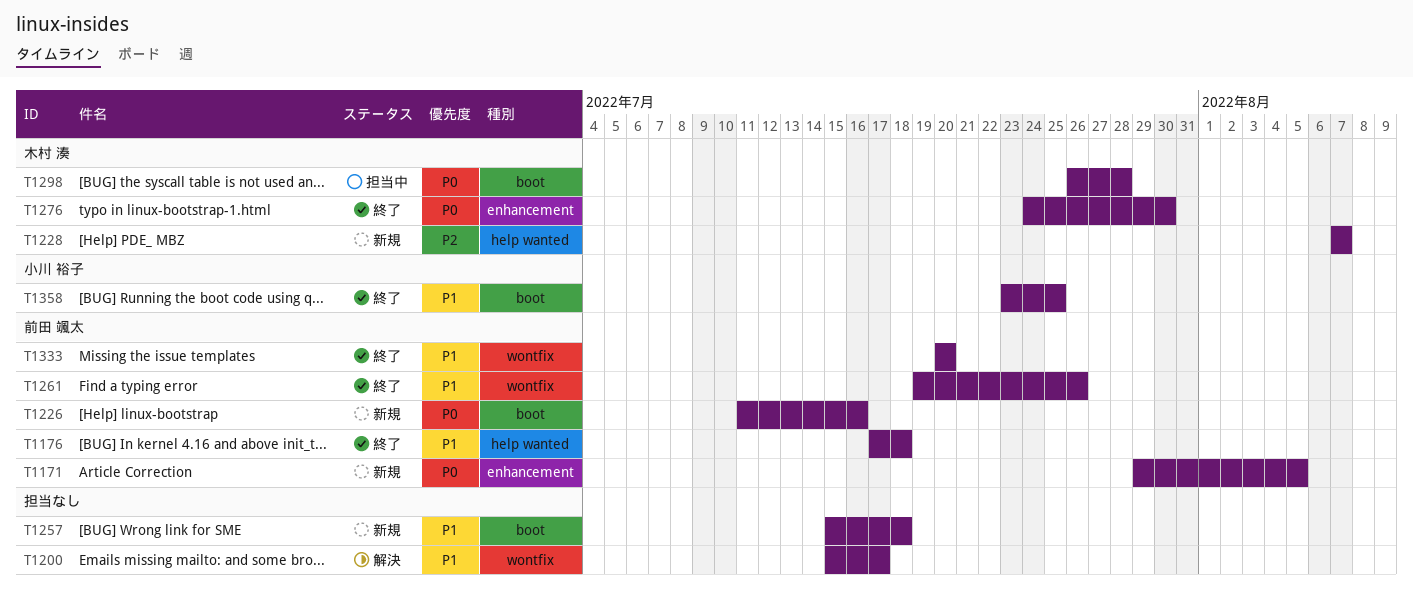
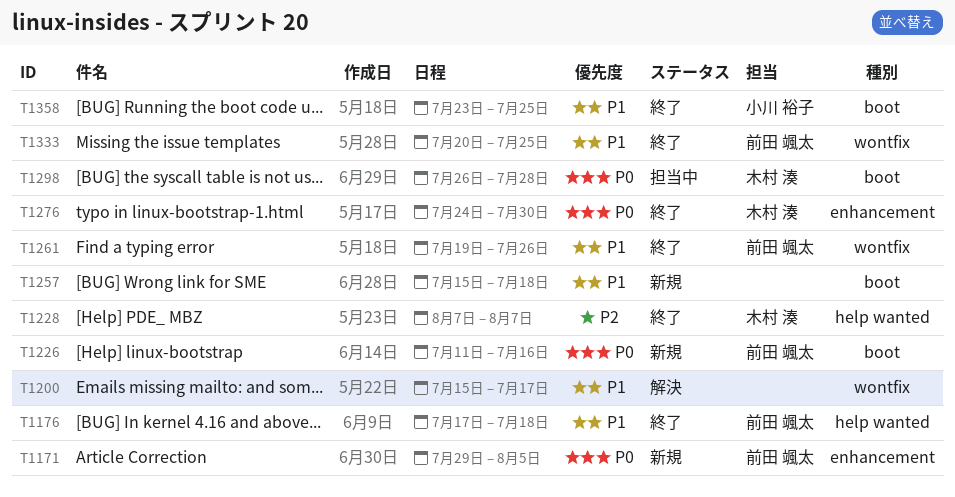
T1228, status: 新規 -> 終了
T1333, due: Jul 20 -> Jul 25

